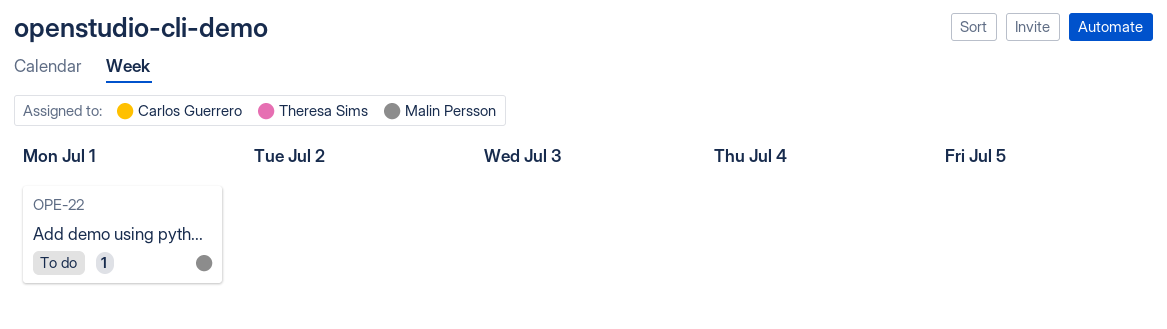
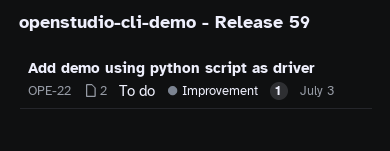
OPE-22, due: Jul 1 -> Jul 3

